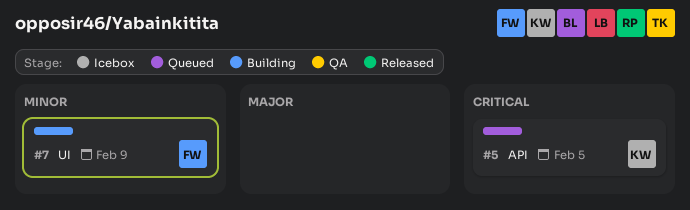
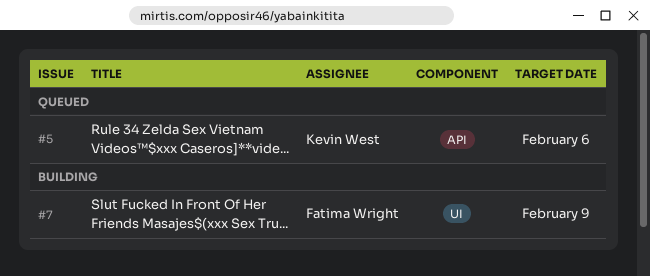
#5, due: Feb 5 -> Feb 6

